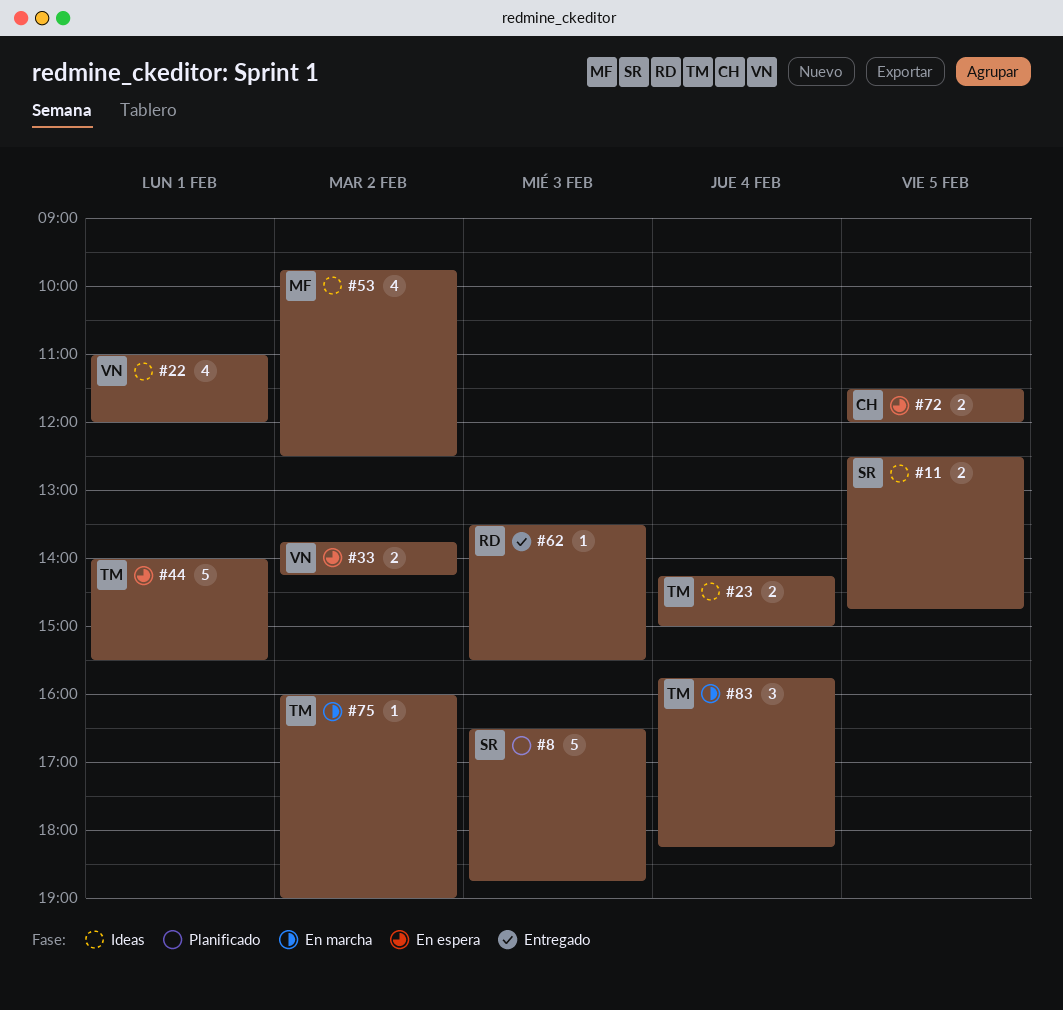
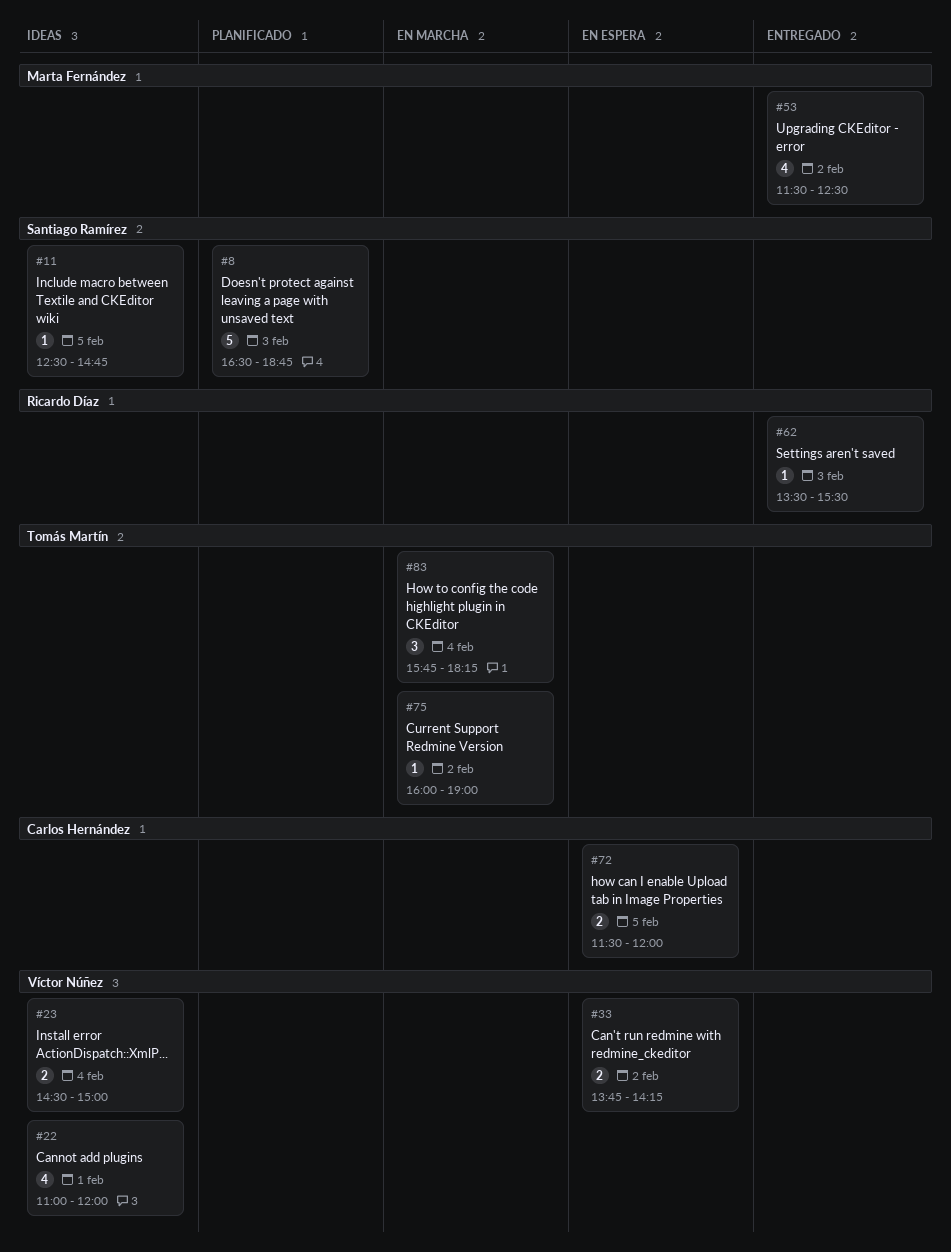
#11, estimate: 2 -> 1
#23, owner: Tomás Martín -> Víctor Núñez
#23, begins: 14:15 -> 14:30
#44: present -> none
#53, status: Ideas -> Entregado
#53, begins: 09:45 -> 11:30

